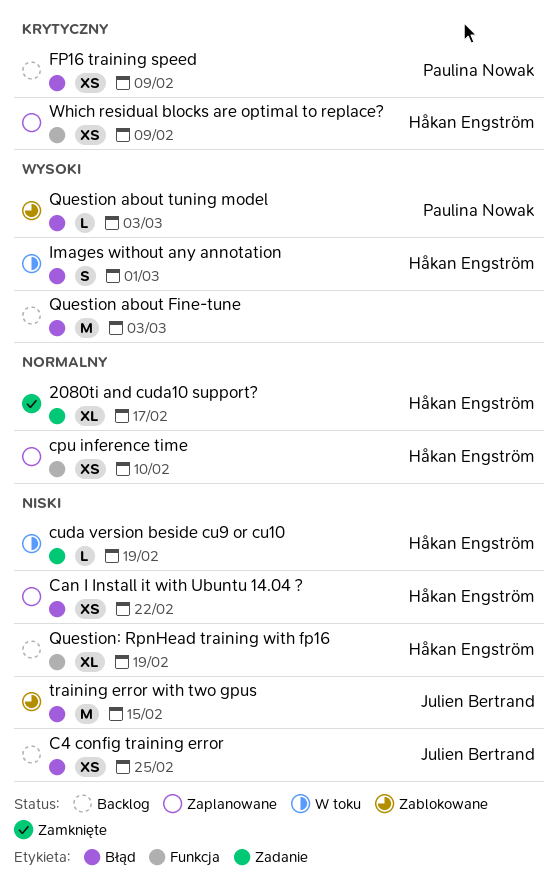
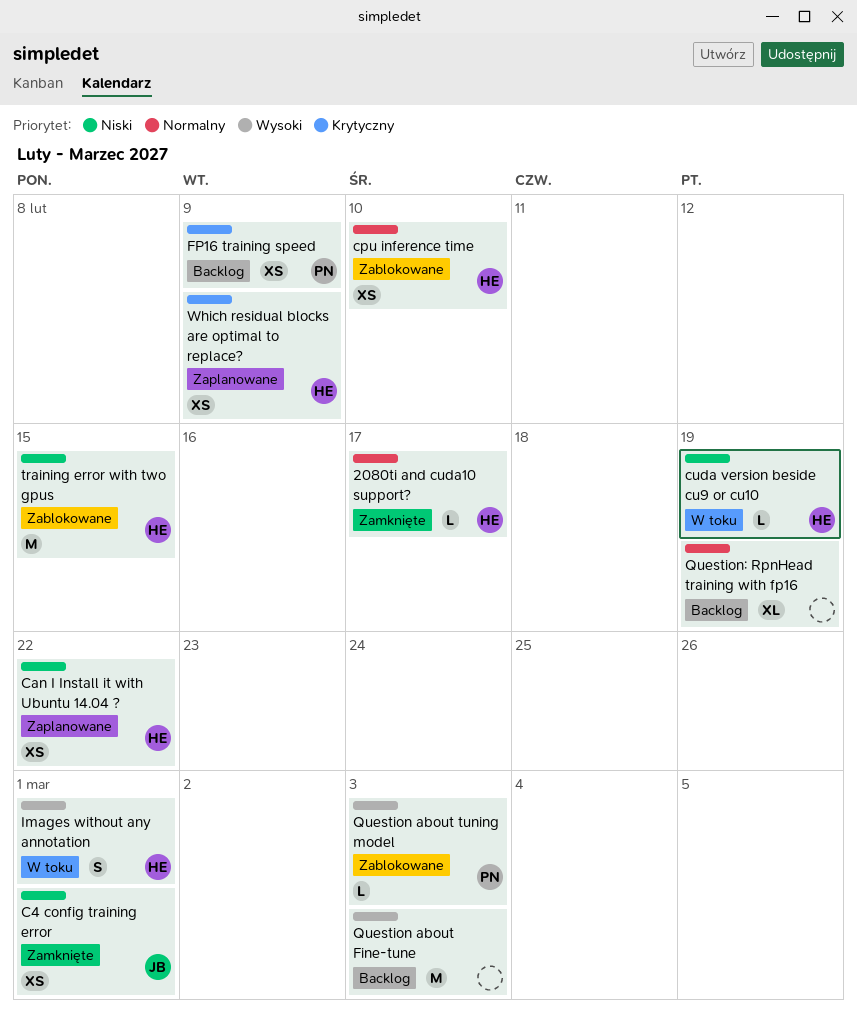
2080ti and cuda10 support?, estimate: XL -> L
C4 config training error, status: Backlog -> Zamknięte
C4 config training error, due: Feb 25 -> Mar 1
cpu inference time, status: Zaplanowane -> Zablokowane
Question: RpnHead training with fp16, owner: Håkan Engström -> none
Question: RpnHead training with fp16, priority: Niski -> Normalny
training error with two gpus, owner: Julien Bertrand -> Håkan Engström

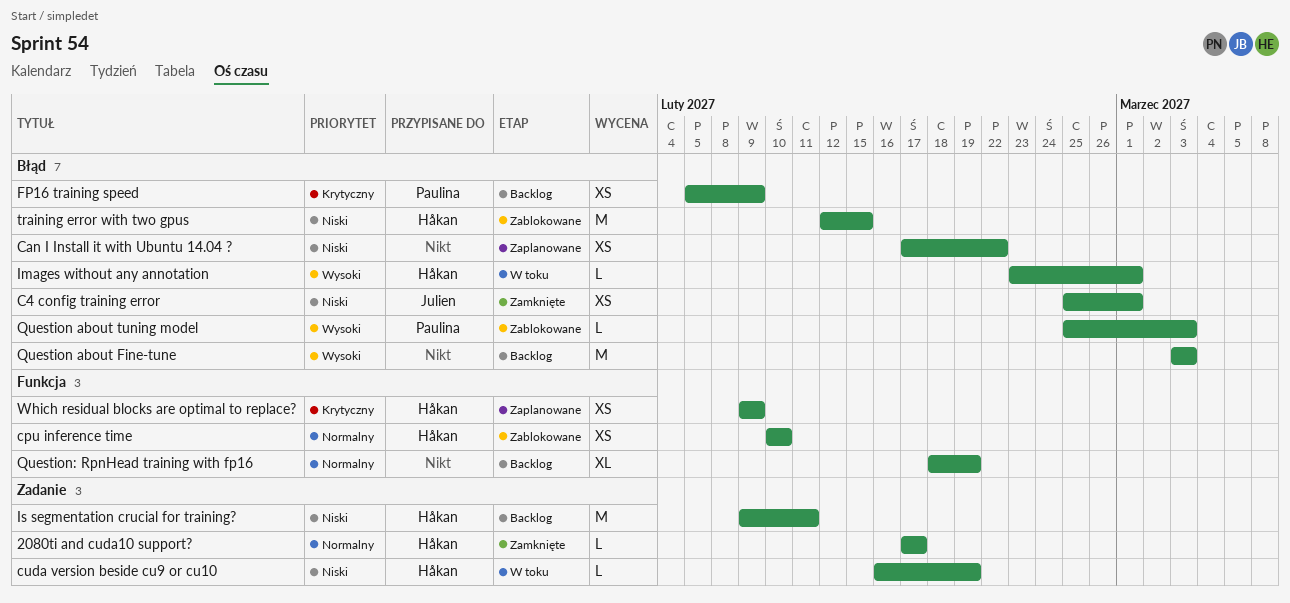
Can I Install it with Ubuntu 14.04 ?, owner: Håkan -> none
Images without any annotation, estimate: S -> L
Is segmentation crucial for training?: none -> present

